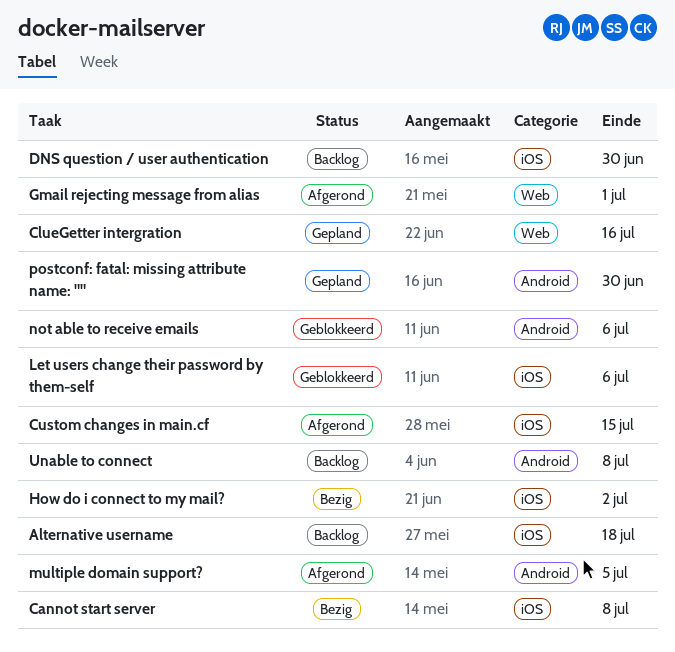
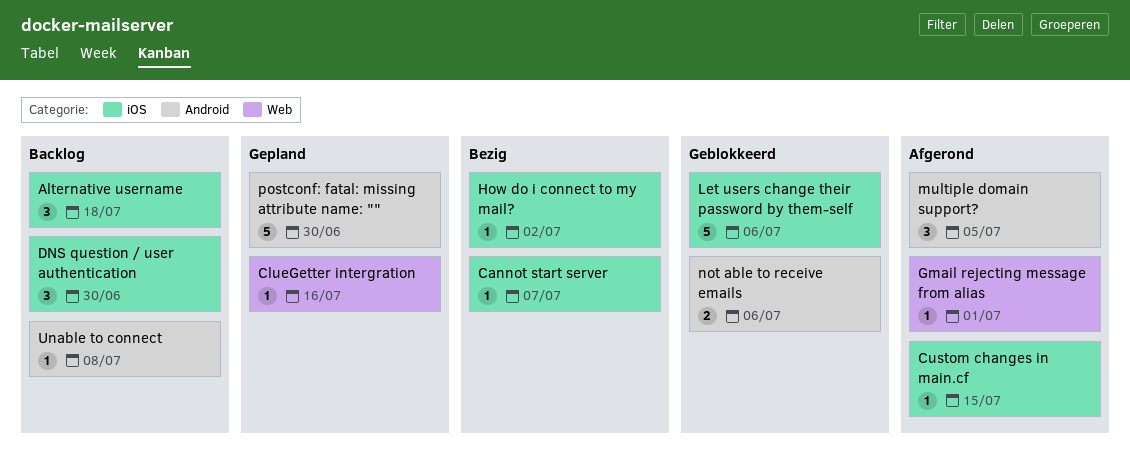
Cannot start server, due: Jul 8 -> Jul 7

